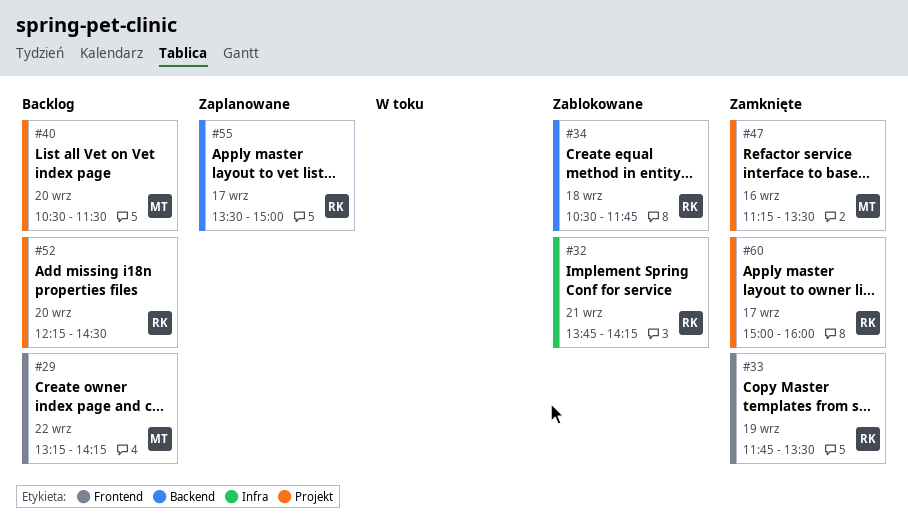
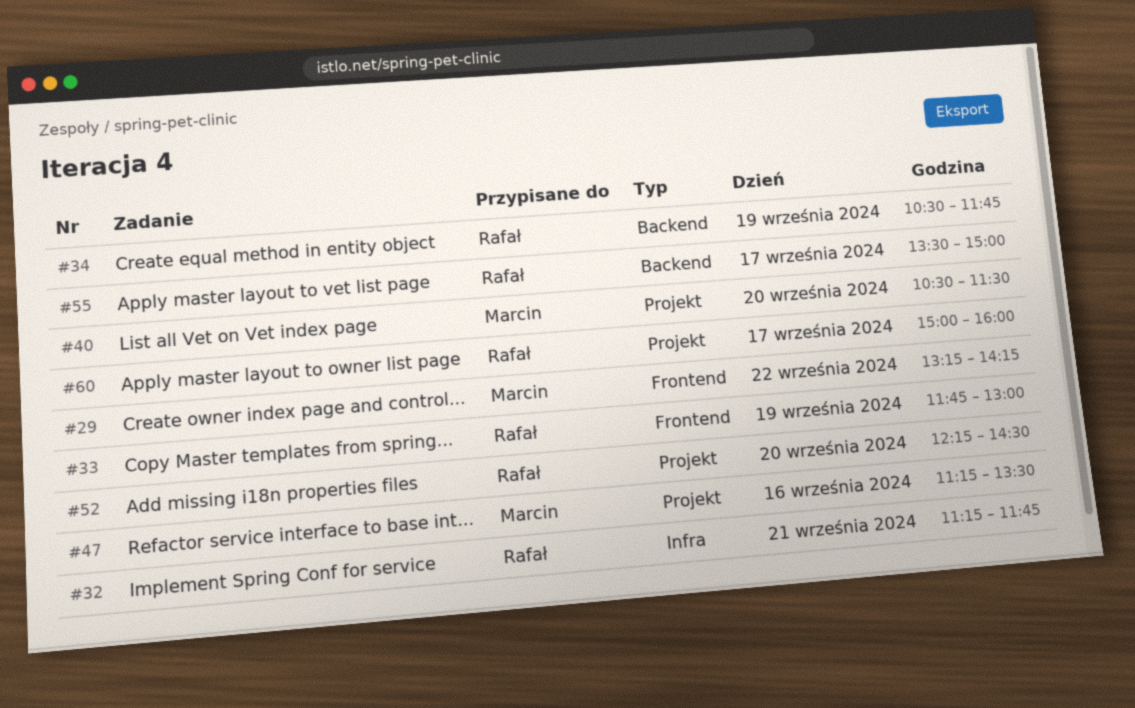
#32, begins: 13:45 -> 11:15
#32, ends: 14:15 -> 11:45
#33, ends: 13:30 -> 13:00
#34, day: Sep 18 -> Sep 19

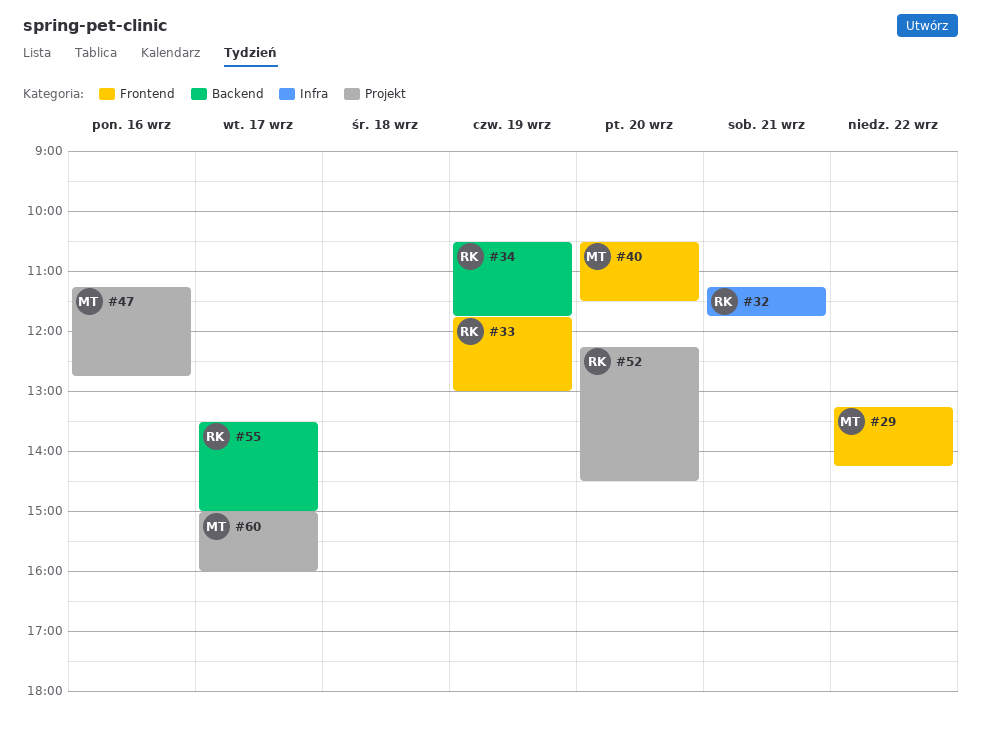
#40, label: Projekt -> Frontend
#47, ends: 13:30 -> 12:45
#60, owner: Rafał -> Marcin

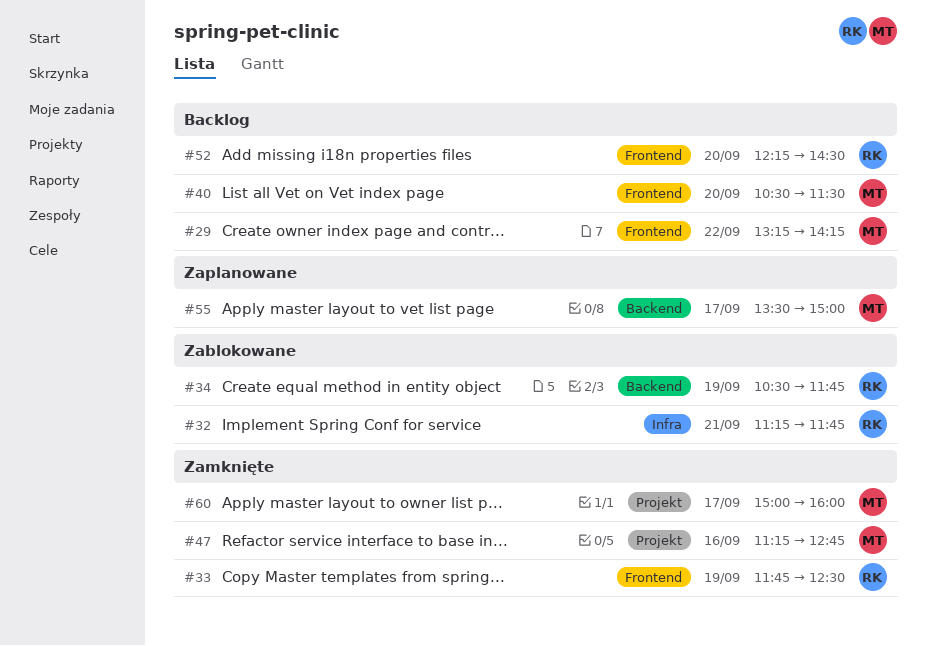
#33, ends: 13:00 -> 12:30
#52, label: Projekt -> Frontend
#55, owner: RK -> MT

